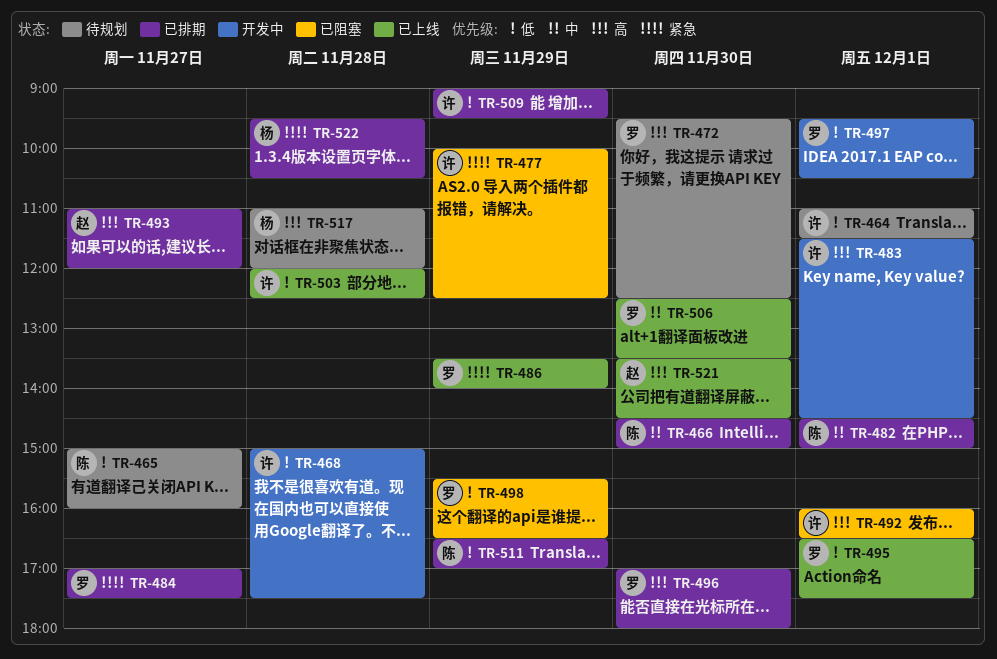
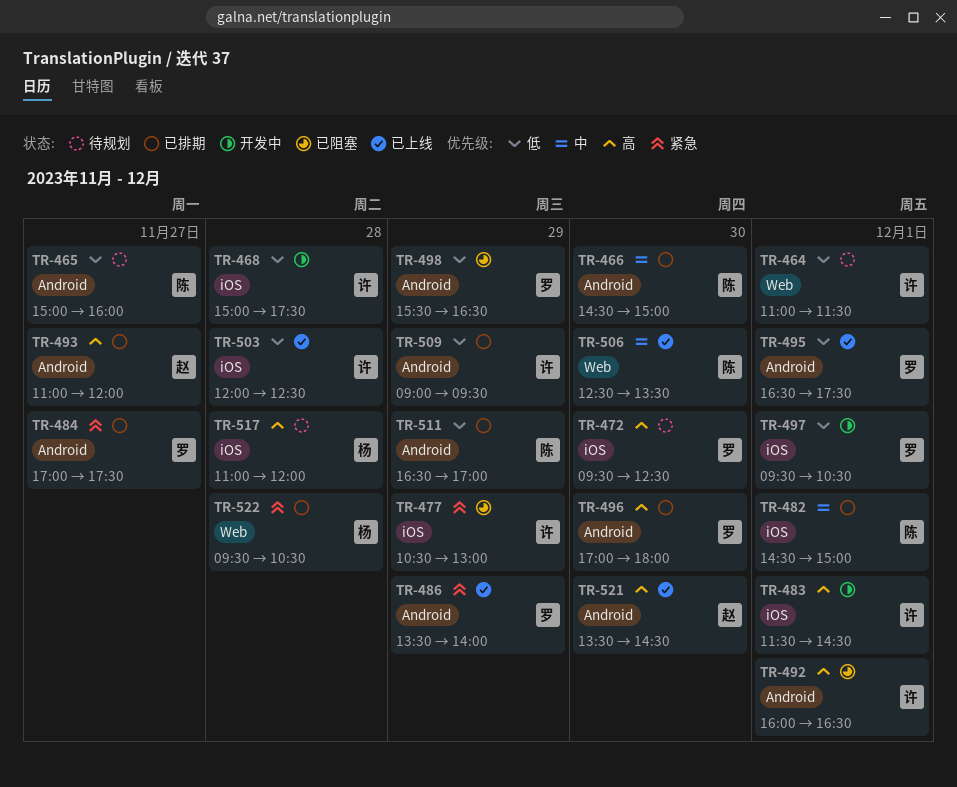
TR-477, begins: 10:00 -> 10:30
TR-477, ends: 12:30 -> 13:00
TR-506, owner: 罗 -> 陈

